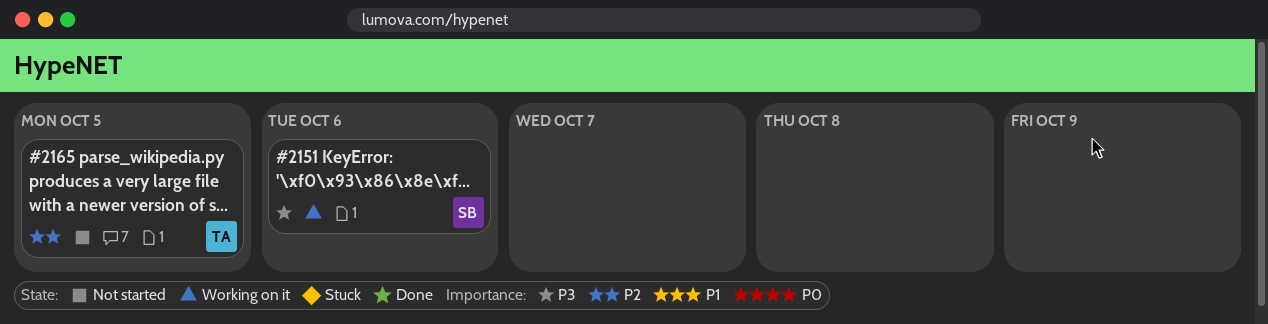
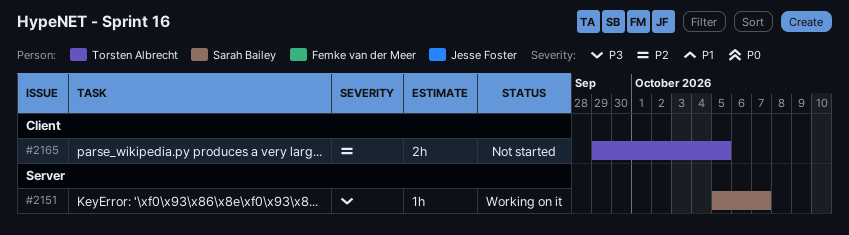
#2151, due: Oct 6 -> Oct 7

